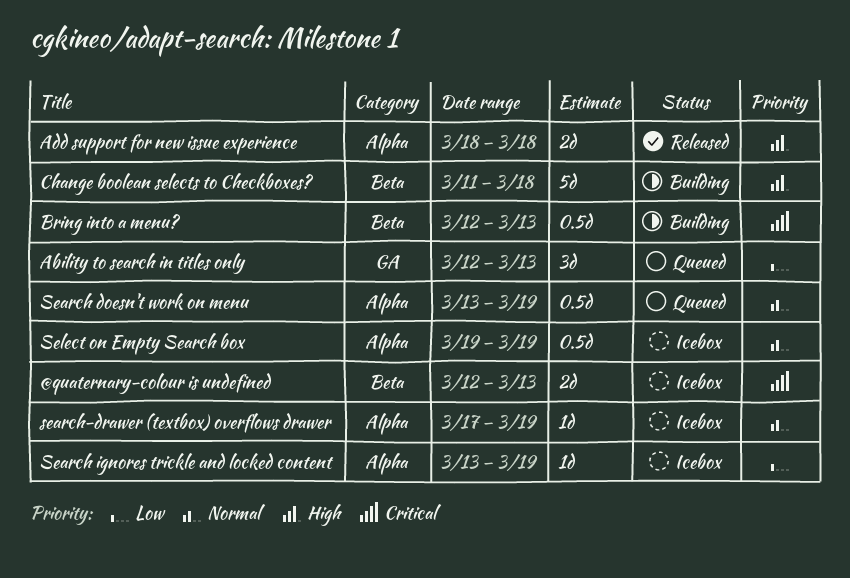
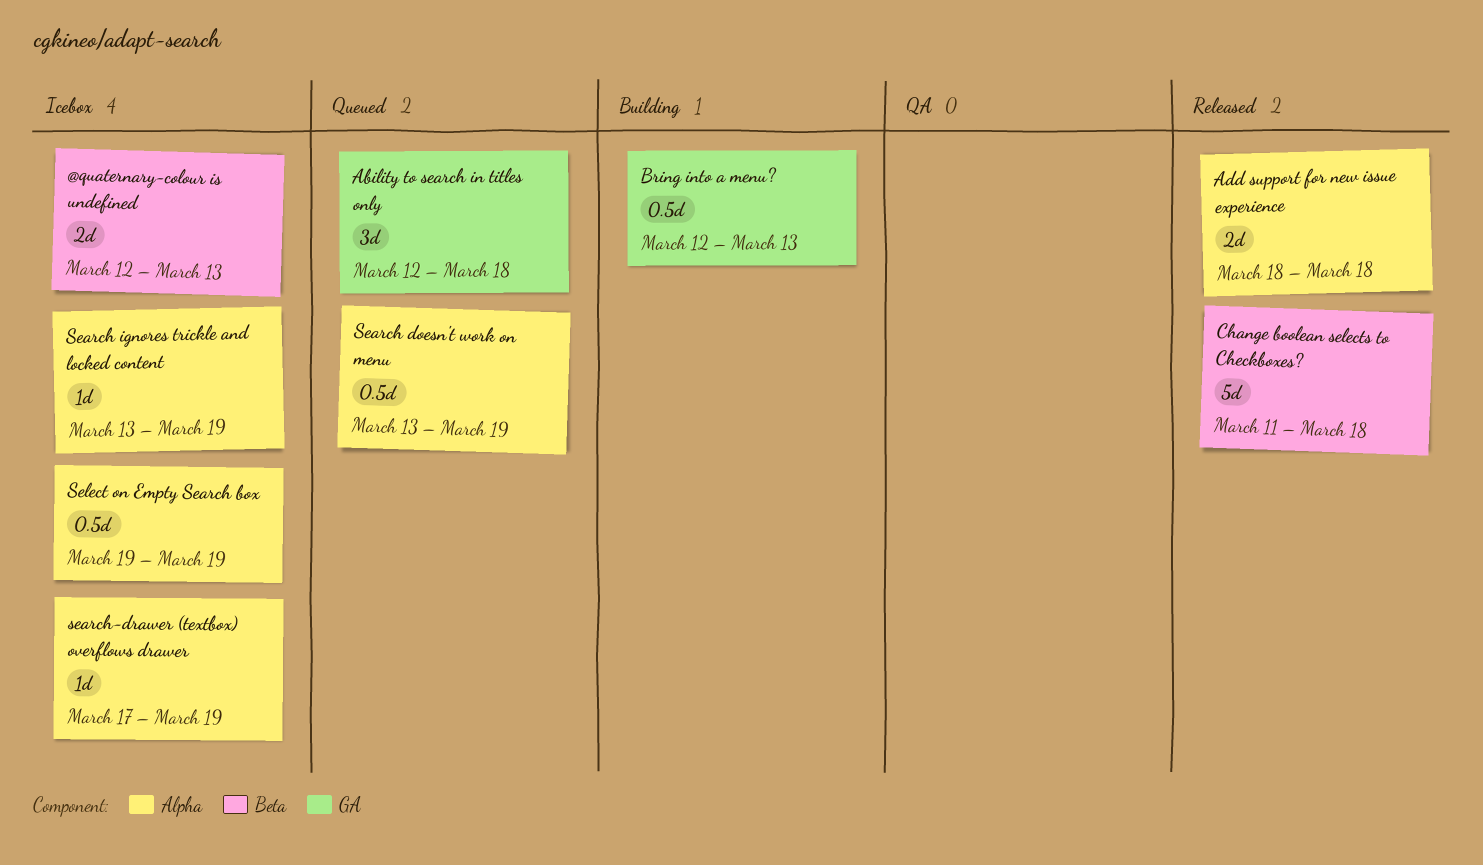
Ability to search in titles only, due: Mar 13 -> Mar 18
Bring into a menu?, label: Beta -> GA
Change boolean selects to Checkboxes?, status: Building -> Released

